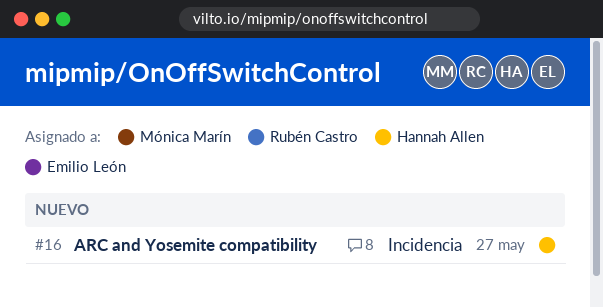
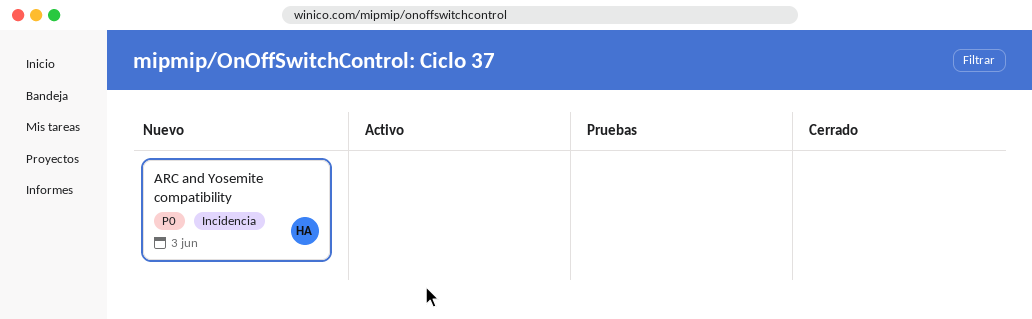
ARC and Yosemite compatibility, due: May 27 -> Jun 3

